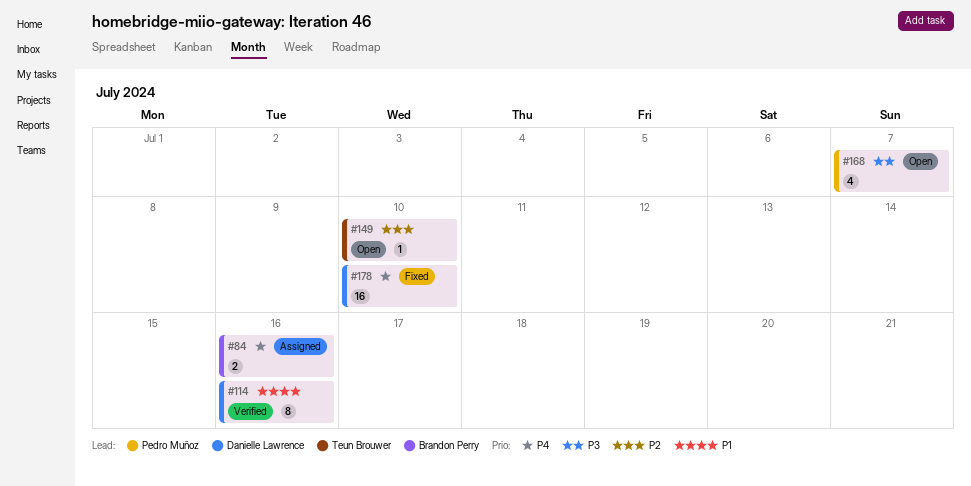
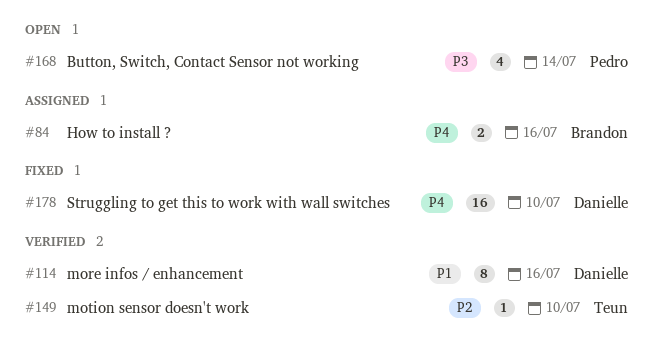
#149, status: Open -> Verified
#168, due: Jul 7 -> Jul 14

